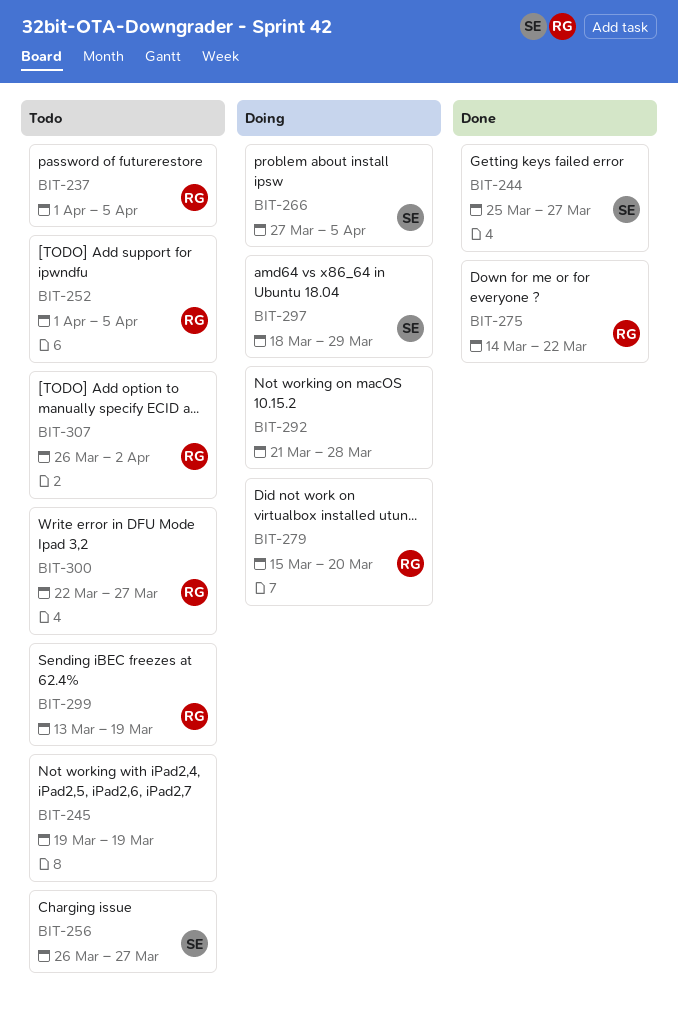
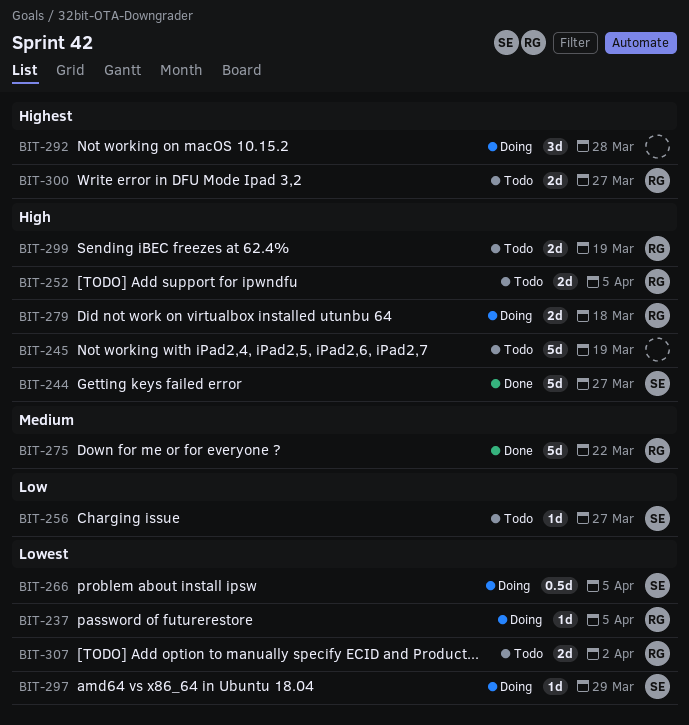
BIT-237, status: Todo -> Doing
BIT-279, due: Mar 20 -> Mar 18

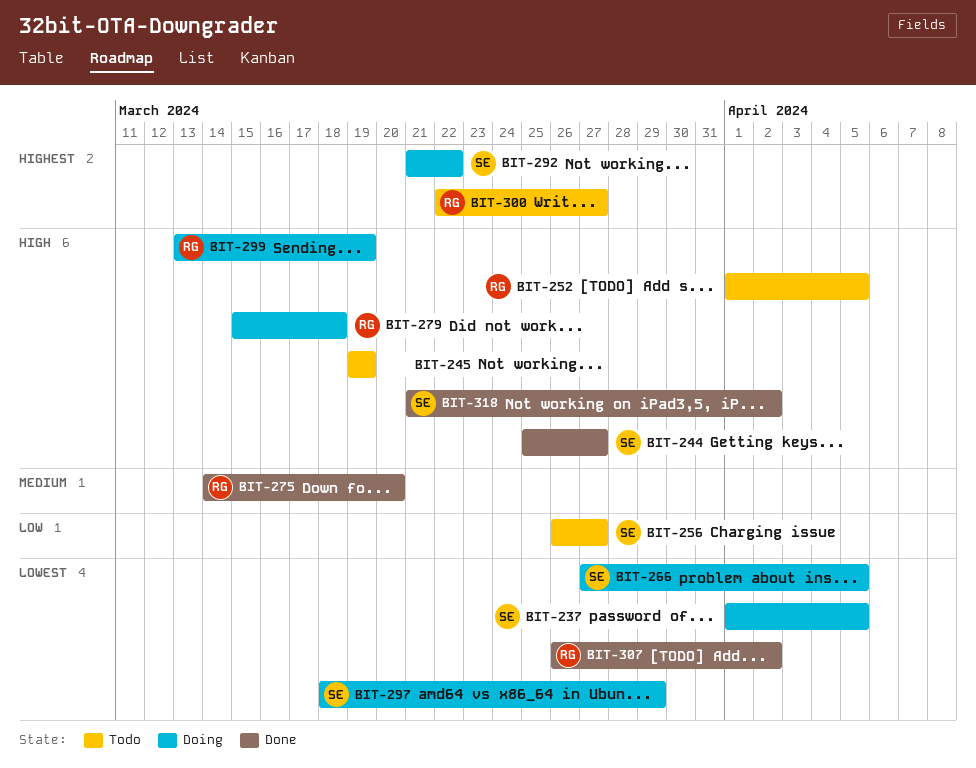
BIT-237, owner: RG -> SE
BIT-275, due: Mar 22 -> Mar 20
BIT-292, owner: none -> SE
BIT-292, due: Mar 28 -> Mar 22
BIT-299, status: Todo -> Doing
BIT-307, status: Todo -> Done
BIT-318: none -> present

